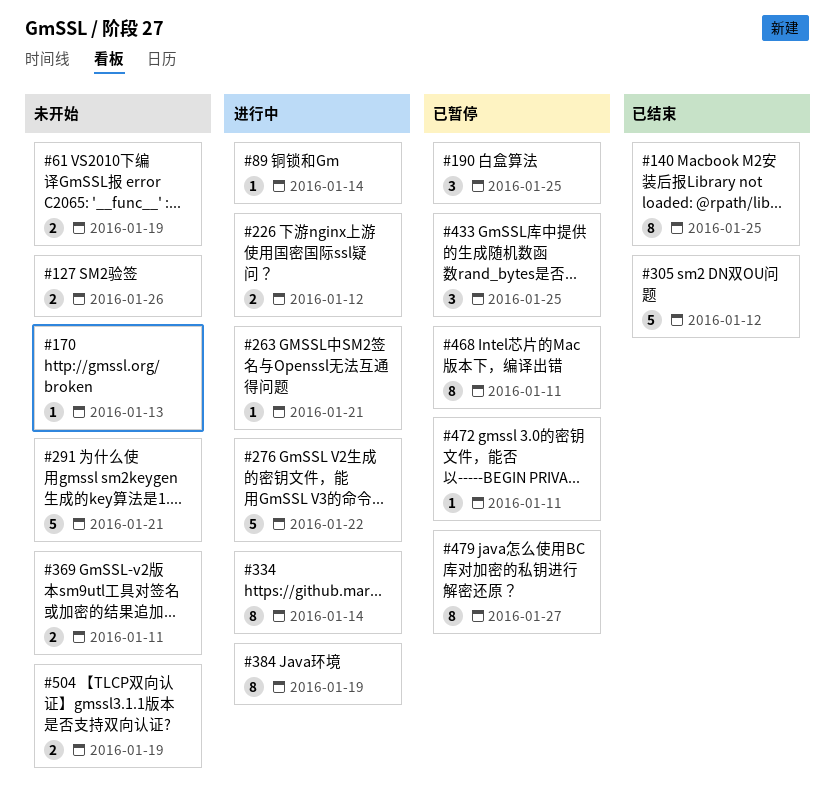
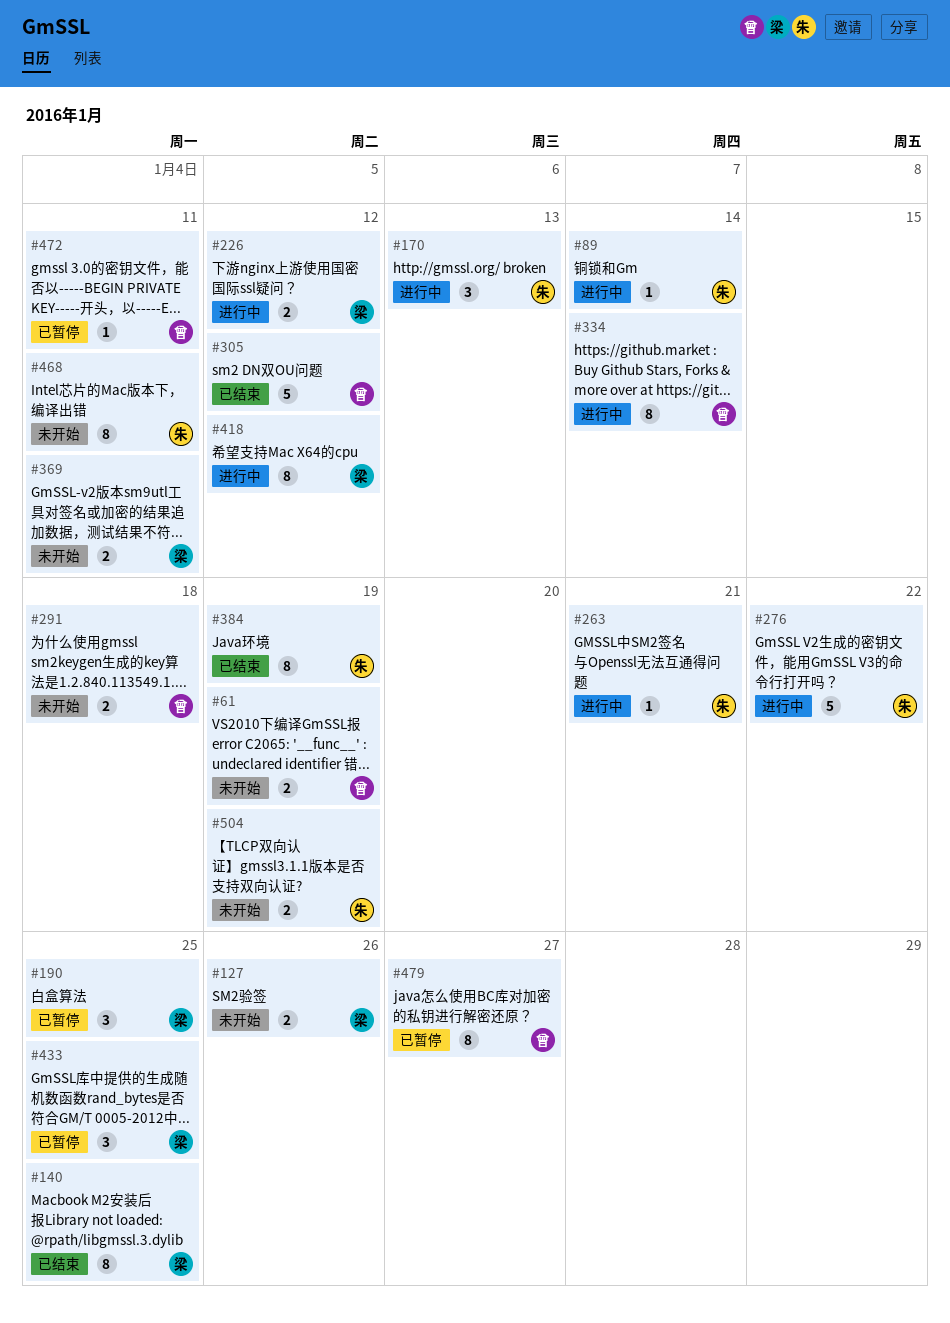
#170, status: 未开始 -> 进行中
#170, estimate: 1 -> 3
#291, estimate: 5 -> 2
#291, due: Jan 21 -> Jan 18
#384, status: 进行中 -> 已结束
#418: none -> present
#468, status: 已暂停 -> 未开始

